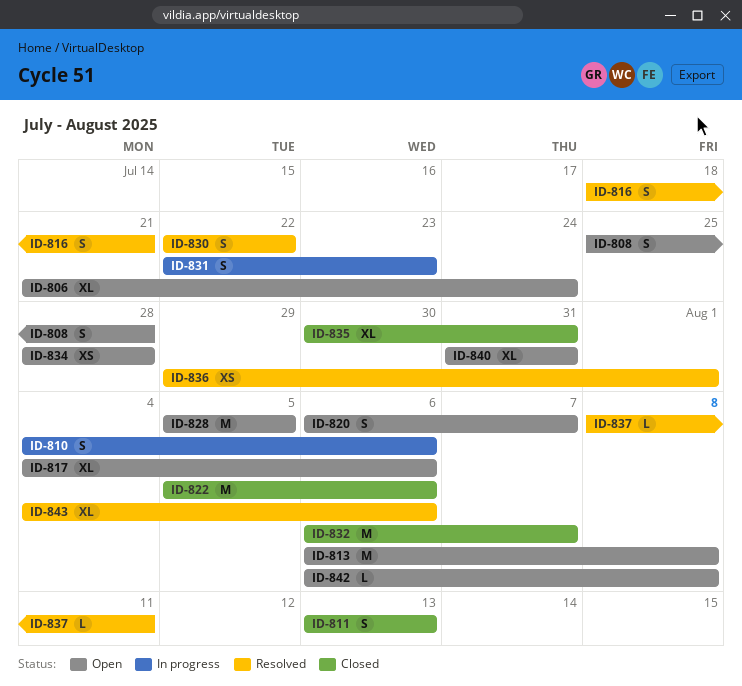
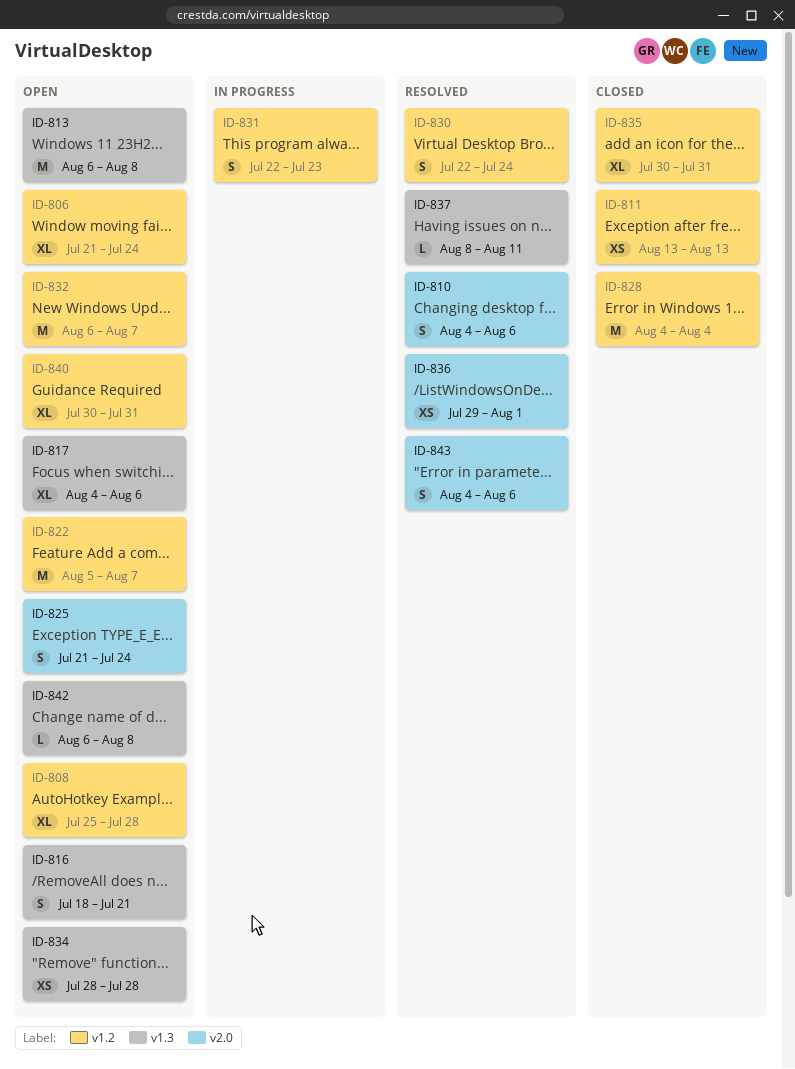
ID-808, estimate: S -> XL
ID-810, status: In progress -> Resolved
ID-811, estimate: S -> XS
ID-816, status: Resolved -> Open
ID-820: present -> none
ID-822, status: Closed -> Open
ID-822, due: Aug 6 -> Aug 7
ID-825: none -> present
ID-828, status: Open -> Closed
ID-828, start: Aug 5 -> Aug 4
ID-828, due: Aug 5 -> Aug 4
ID-830, due: Jul 22 -> Jul 24
ID-832, status: Closed -> Open
ID-840, start: Jul 31 -> Jul 30
ID-843, estimate: XL -> S

